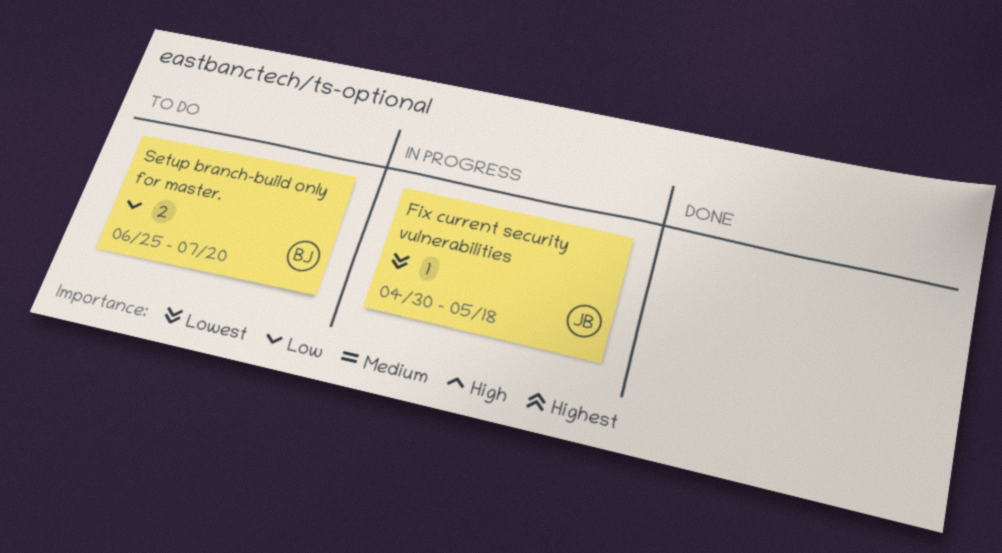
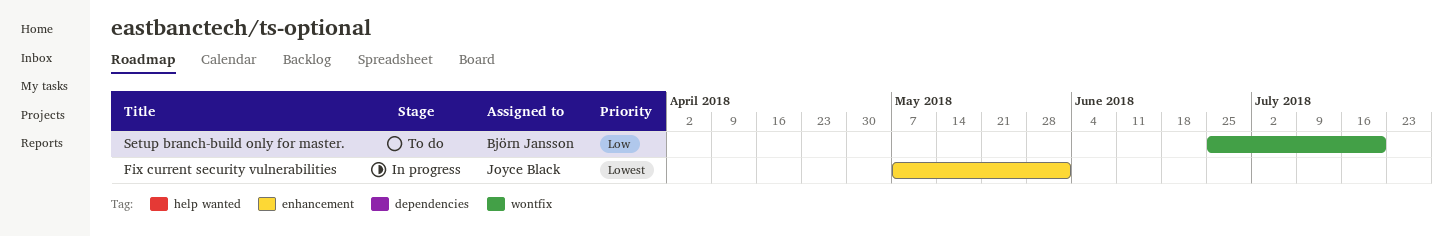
Fix current security vulnerabilities, start: Apr 30 -> May 7
Fix current security vulnerabilities, due: May 18 -> Jun 1

